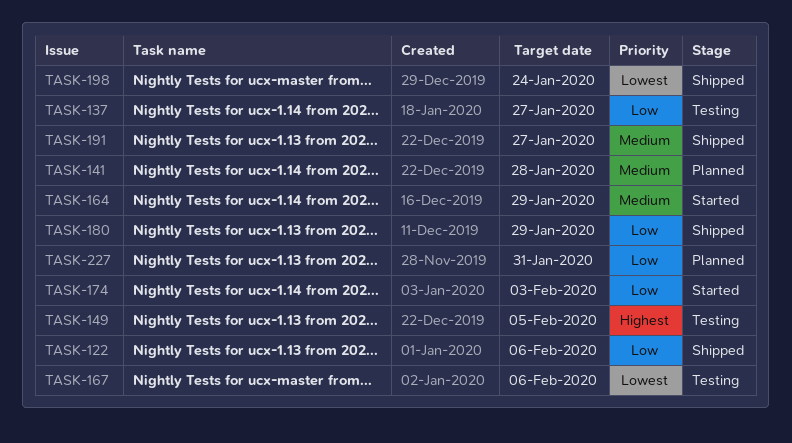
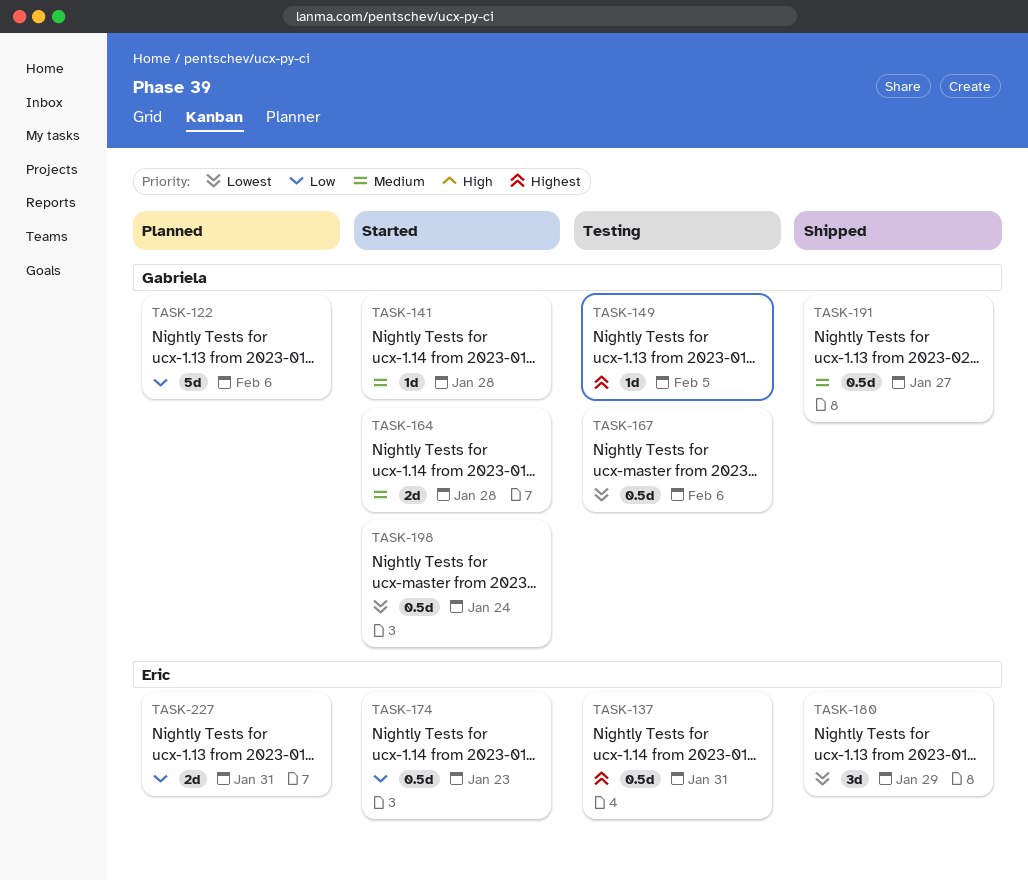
TASK-122, status: Shipped -> Planned
TASK-137, priority: Low -> Highest
TASK-137, due: Jan 27 -> Jan 31
TASK-141, status: Planned -> Started
TASK-164, due: Jan 29 -> Jan 28
TASK-174, due: Feb 3 -> Jan 23
TASK-180, priority: Low -> Lowest
TASK-198, status: Shipped -> Started

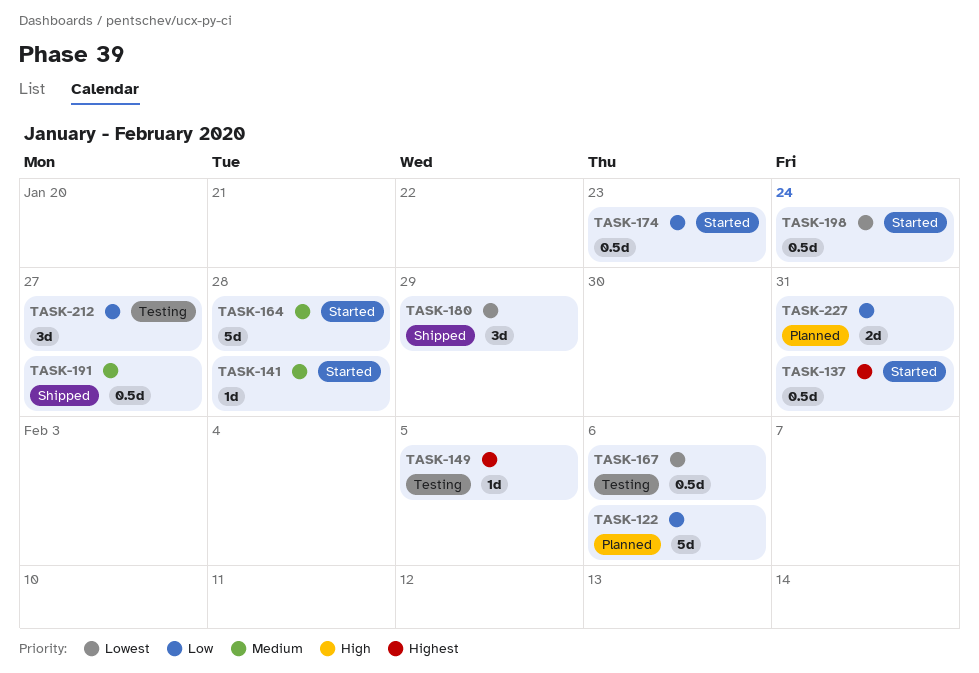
TASK-137, status: Testing -> Started
TASK-164, estimate: 2d -> 5d
TASK-212: none -> present

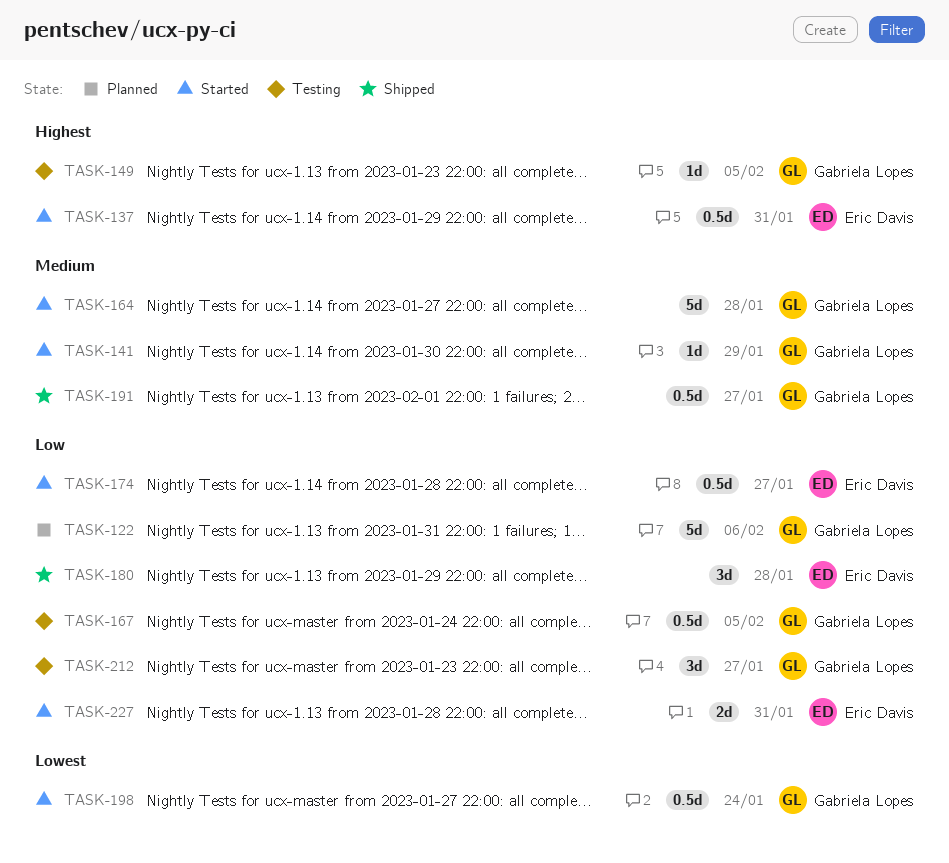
TASK-141, due: Jan 28 -> Jan 29
TASK-167, priority: Lowest -> Low
TASK-167, due: Feb 6 -> Feb 5
TASK-174, due: Jan 23 -> Jan 27
TASK-180, priority: Lowest -> Low
TASK-180, due: Jan 29 -> Jan 28
TASK-227, status: Planned -> Started

